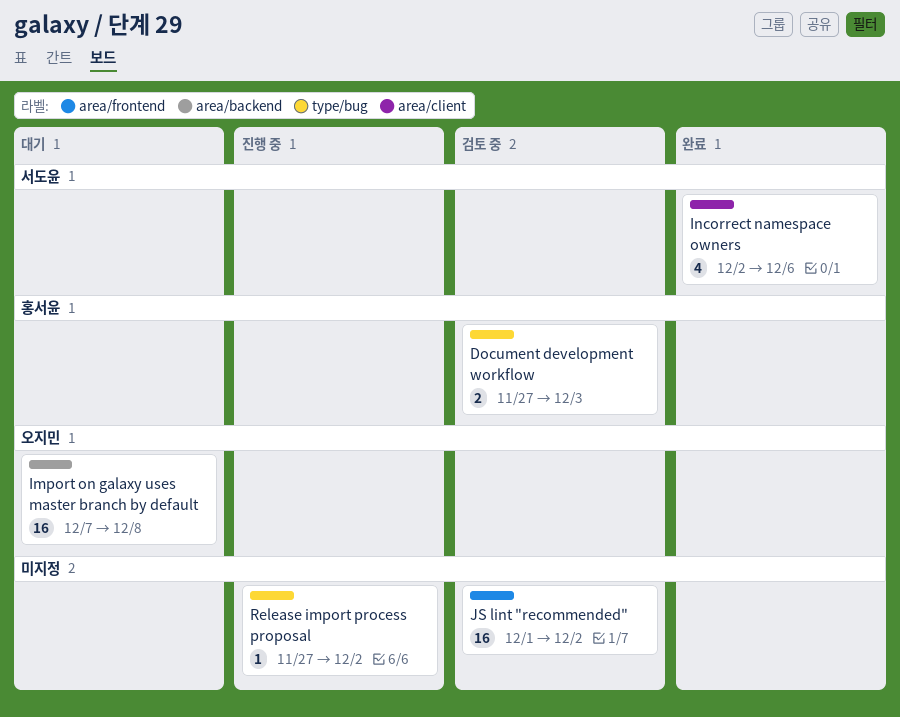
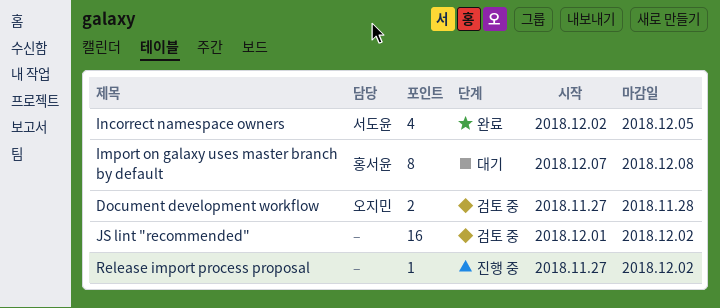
Document development workflow, owner: 홍서윤 -> 오지민
Document development workflow, due: Dec 3 -> Nov 28
Import on galaxy uses master branch by default, owner: 오지민 -> 홍서윤
Import on galaxy uses master branch by default, estimate: 16 -> 8
Incorrect namespace owners, due: Dec 6 -> Dec 5

